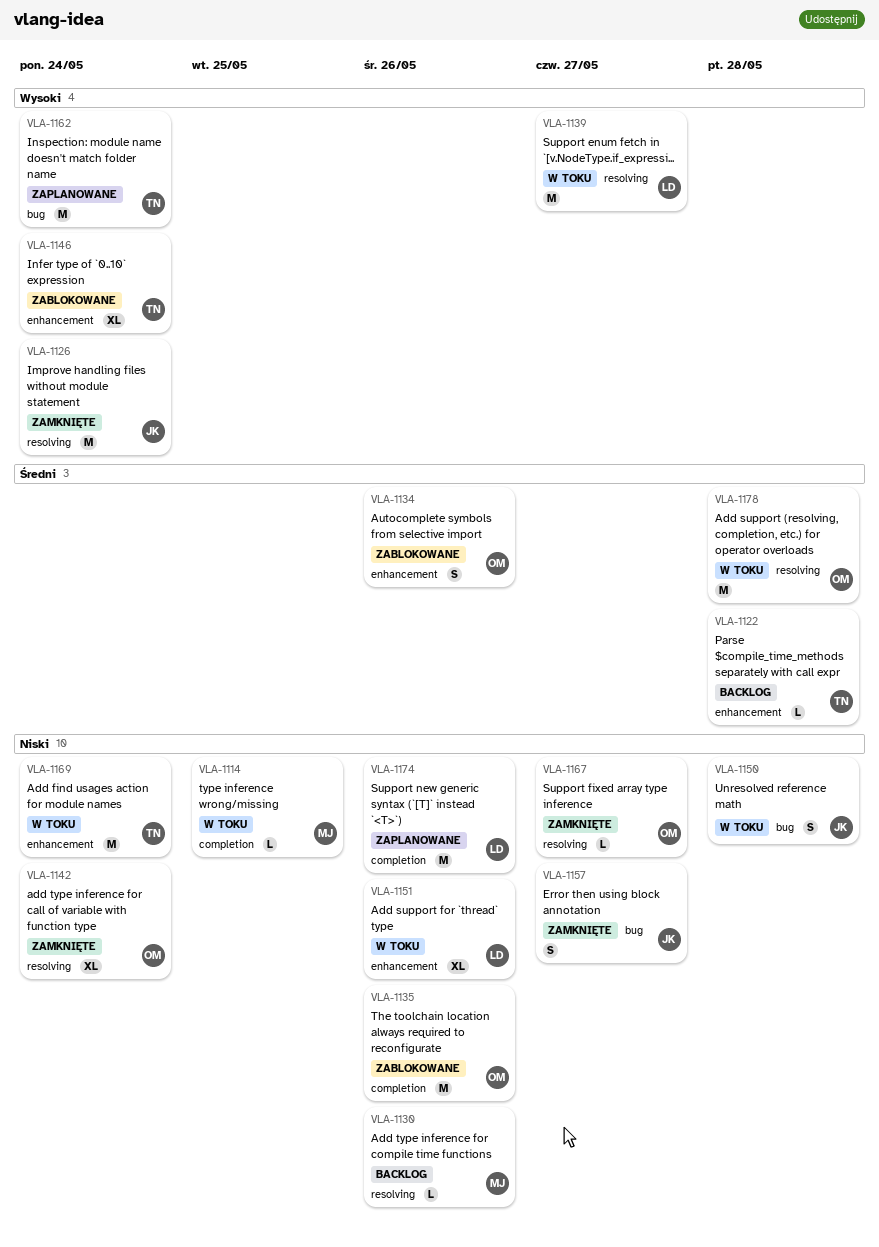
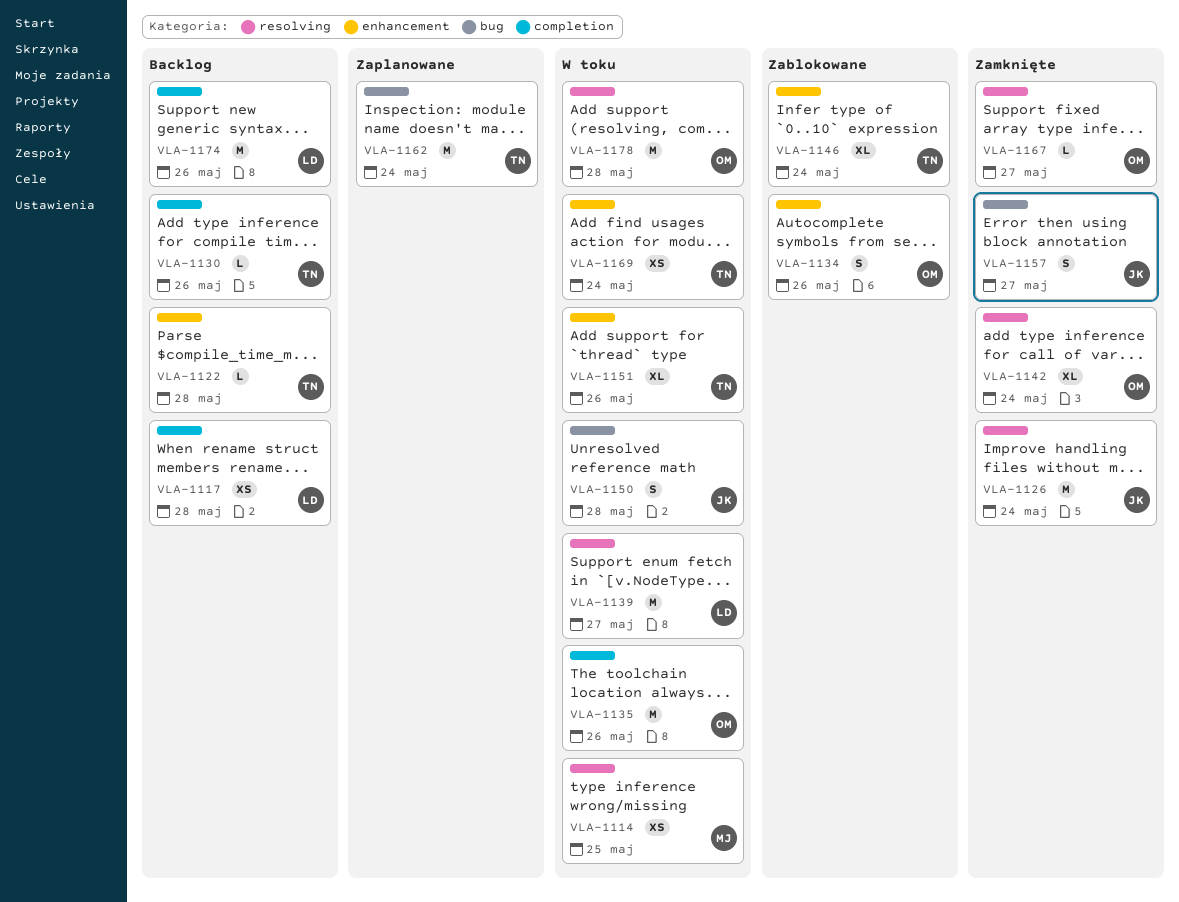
VLA-1114, label: completion -> resolving
VLA-1114, estimate: L -> XS
VLA-1117: none -> present
VLA-1130, owner: MJ -> TN
VLA-1130, label: resolving -> completion
VLA-1135, status: Zablokowane -> W toku
VLA-1151, owner: LD -> TN
VLA-1169, estimate: M -> XS
VLA-1174, status: Zaplanowane -> Backlog

